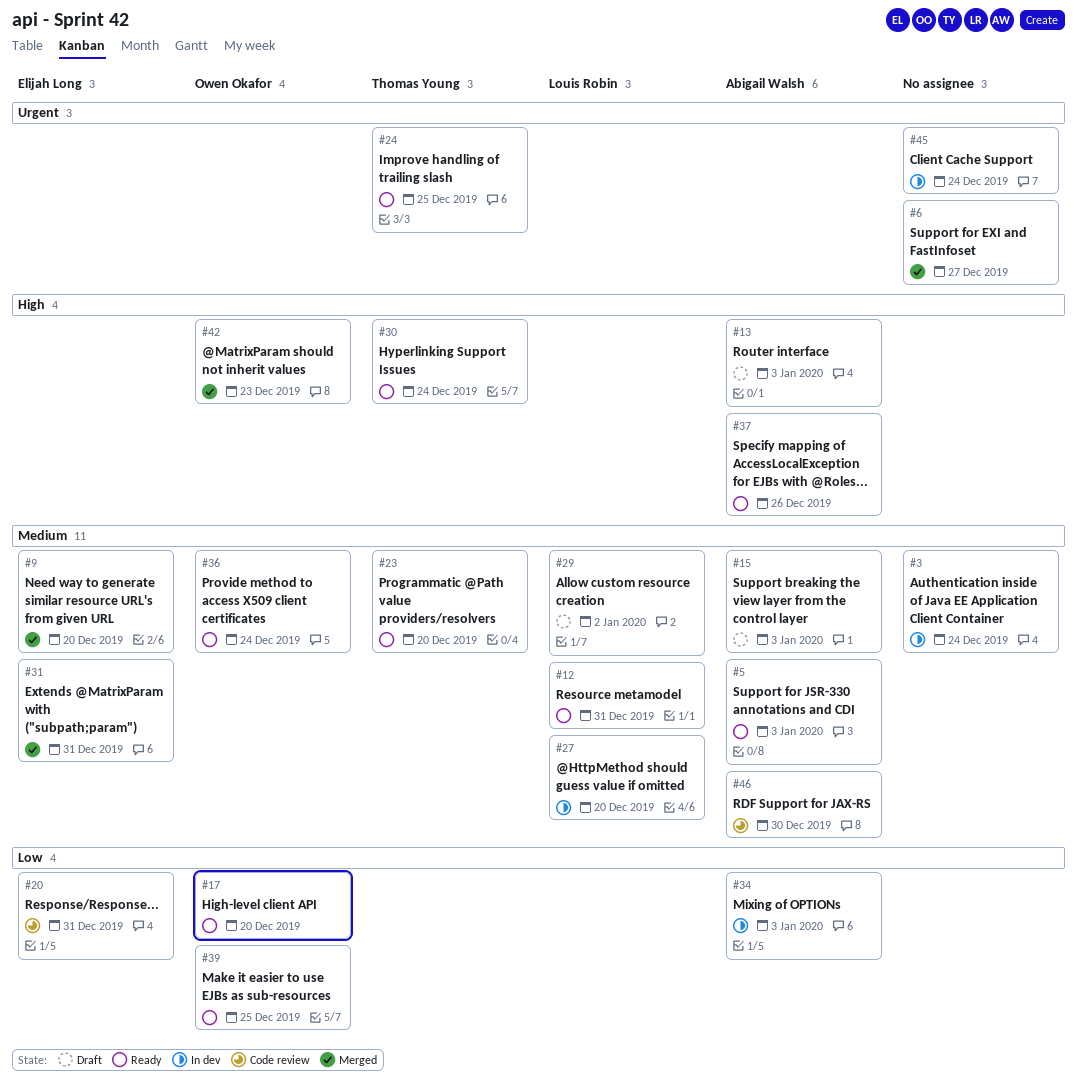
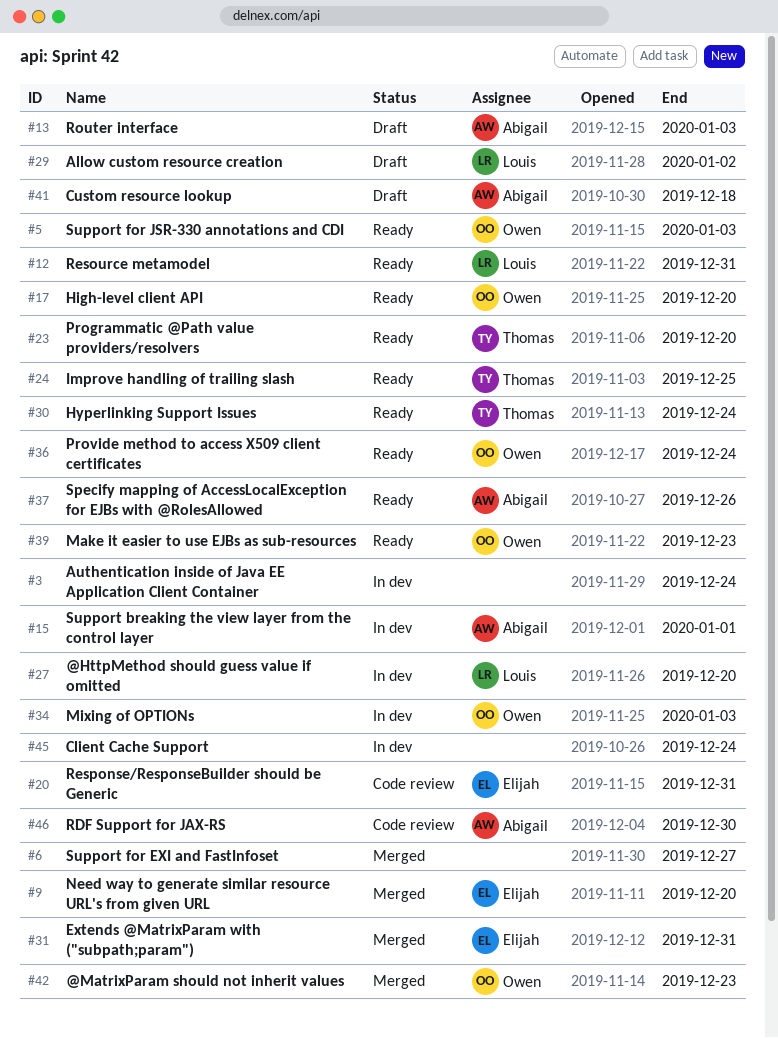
#5, owner: Abigail Walsh -> Owen Okafor
#15, status: Draft -> In dev
#15, due: Jan 3 -> Jan 1
#34, owner: Abigail Walsh -> Owen Okafor
#39, due: Dec 25 -> Dec 23
#41: none -> present

